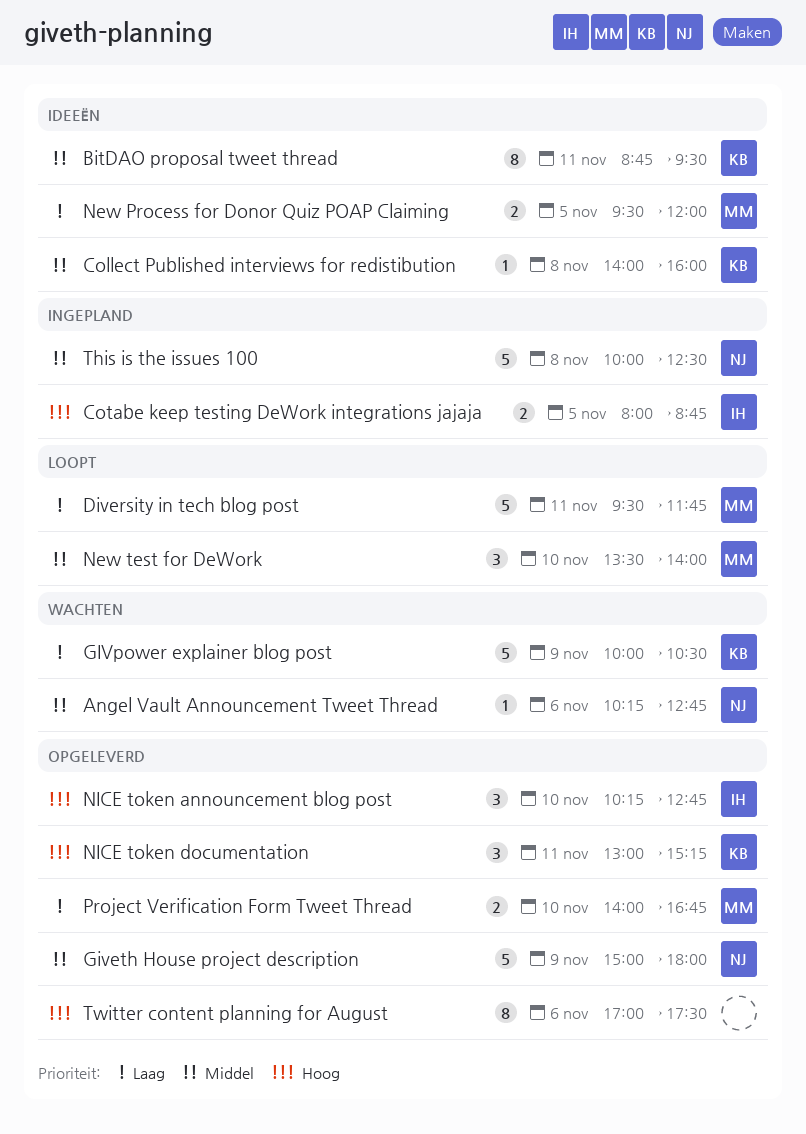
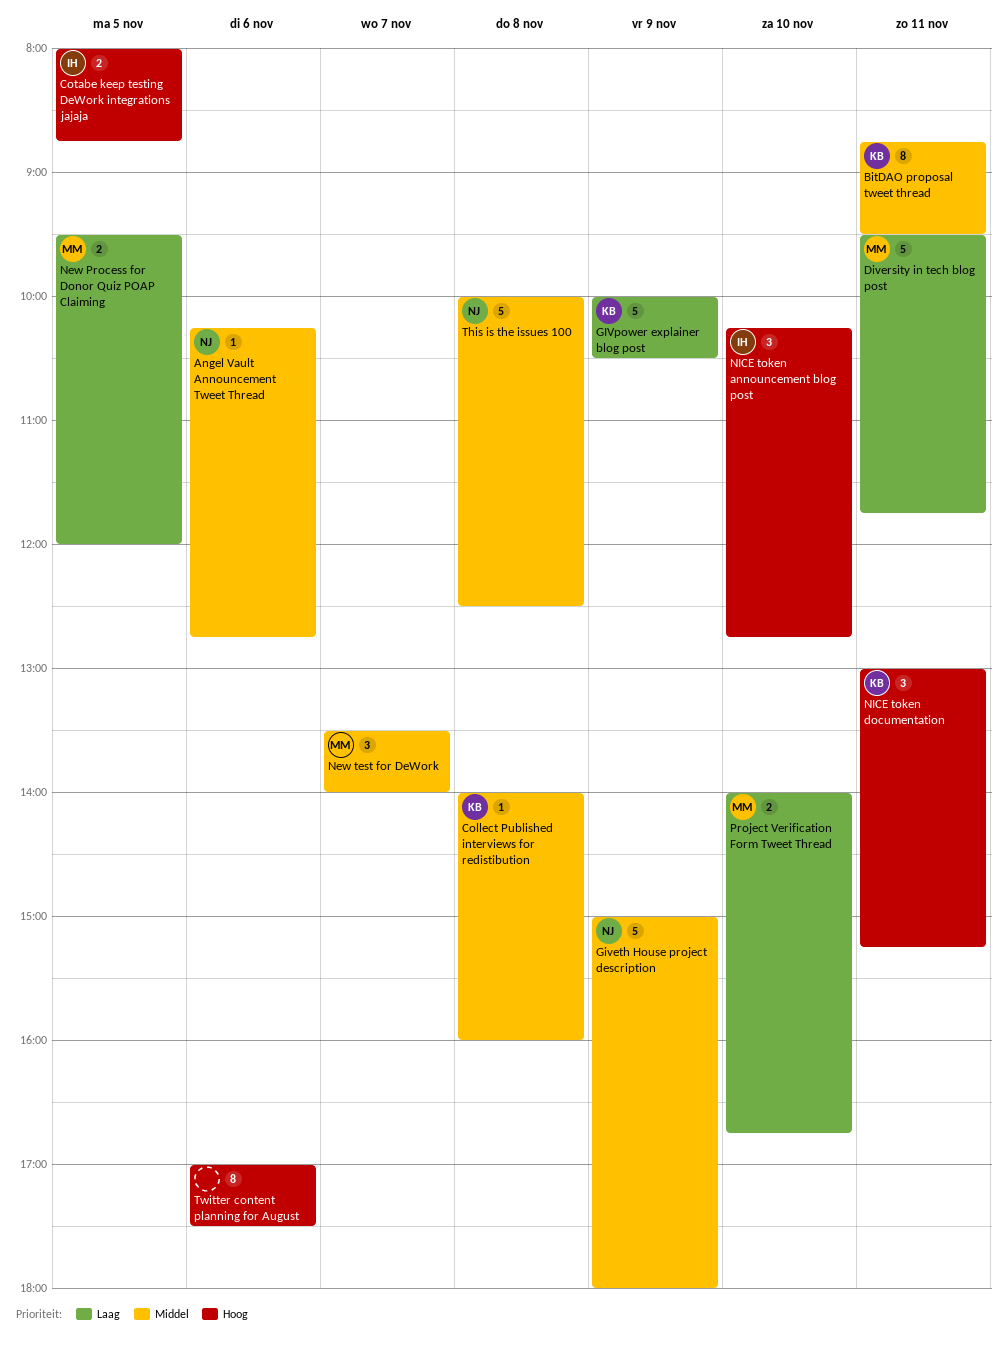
New test for DeWork, day: Nov 10 -> Nov 7

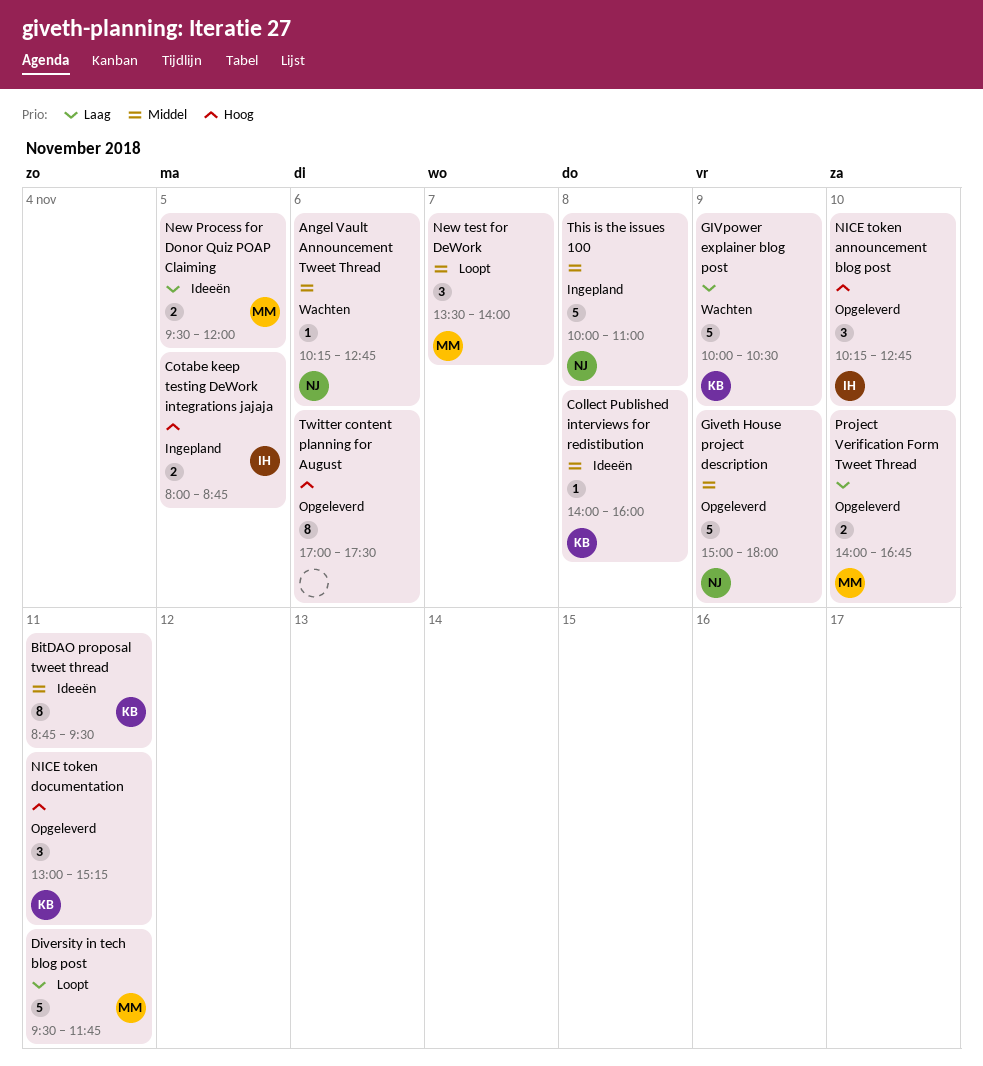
This is the issues 100, ends: 12:30 -> 11:00

